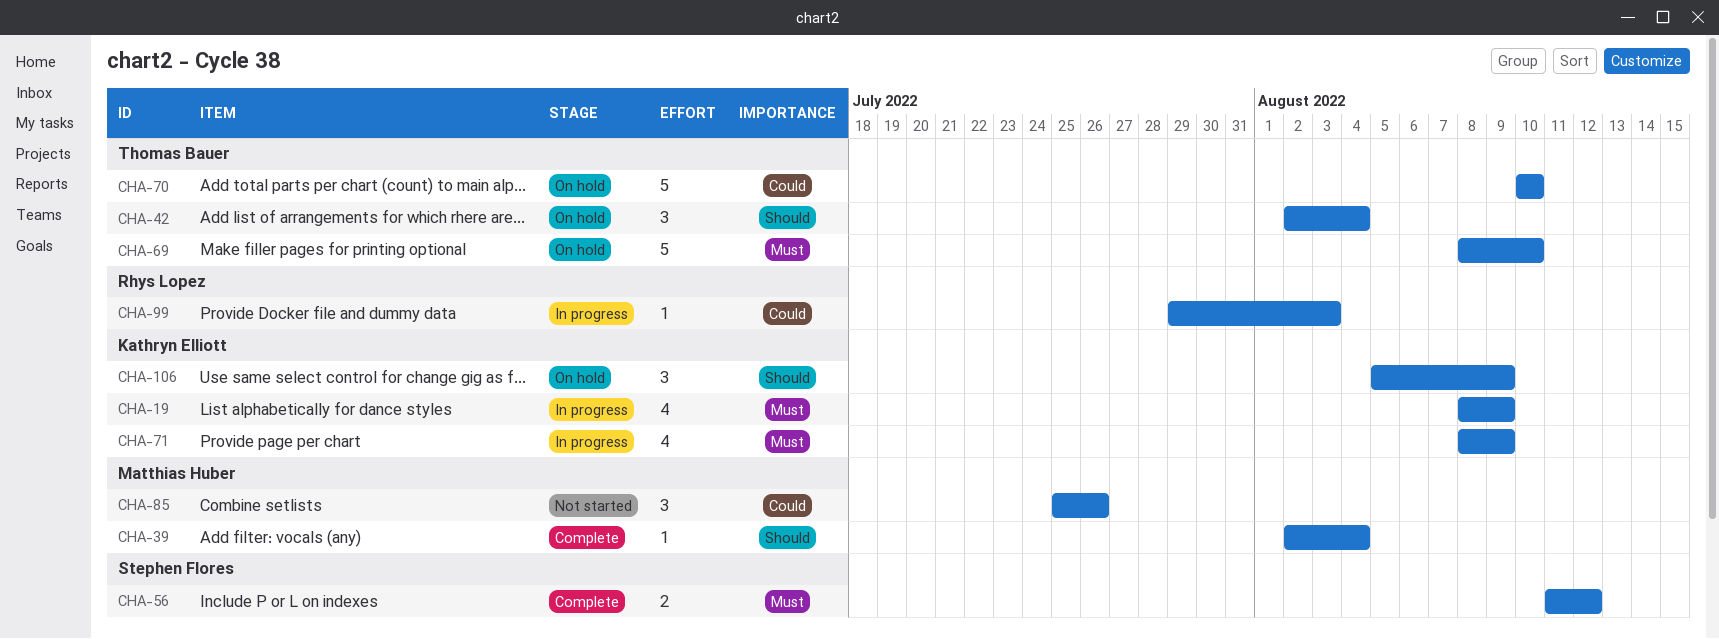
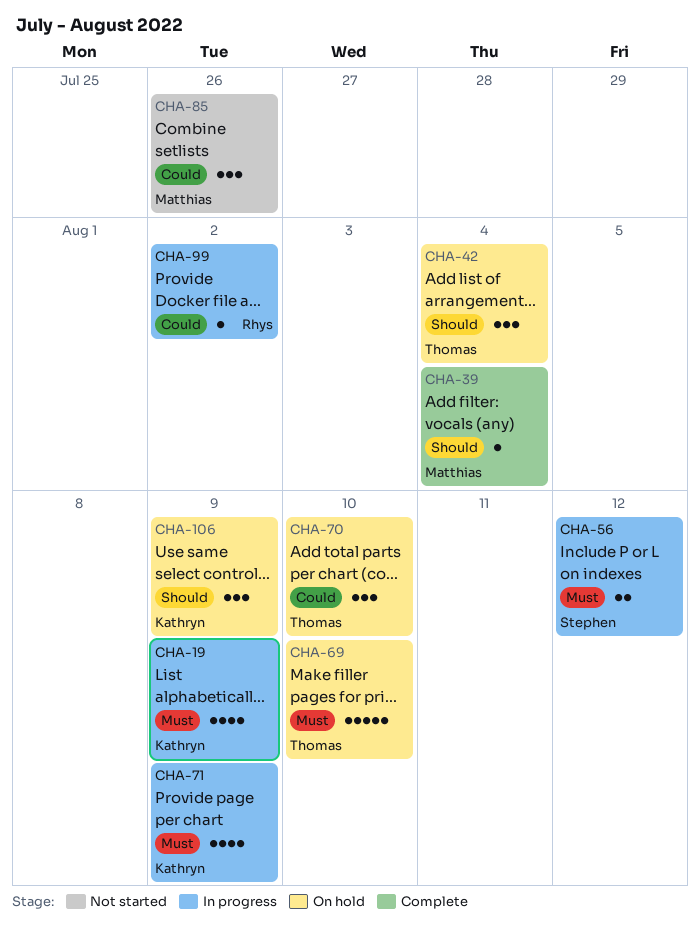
CHA-56, status: Complete -> In progress
CHA-70, estimate: 5 -> 3
CHA-99, due: Aug 3 -> Aug 2

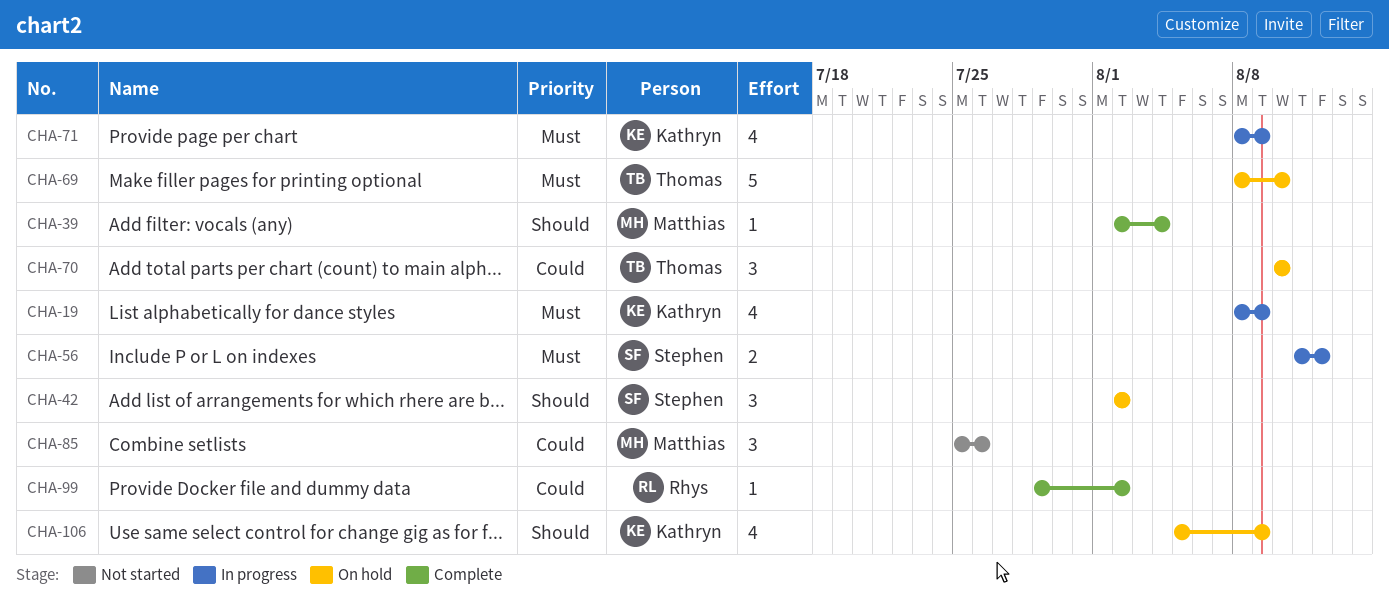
CHA-42, owner: Thomas -> Stephen
CHA-42, due: Aug 4 -> Aug 2
CHA-99, status: In progress -> Complete
CHA-106, estimate: 3 -> 4

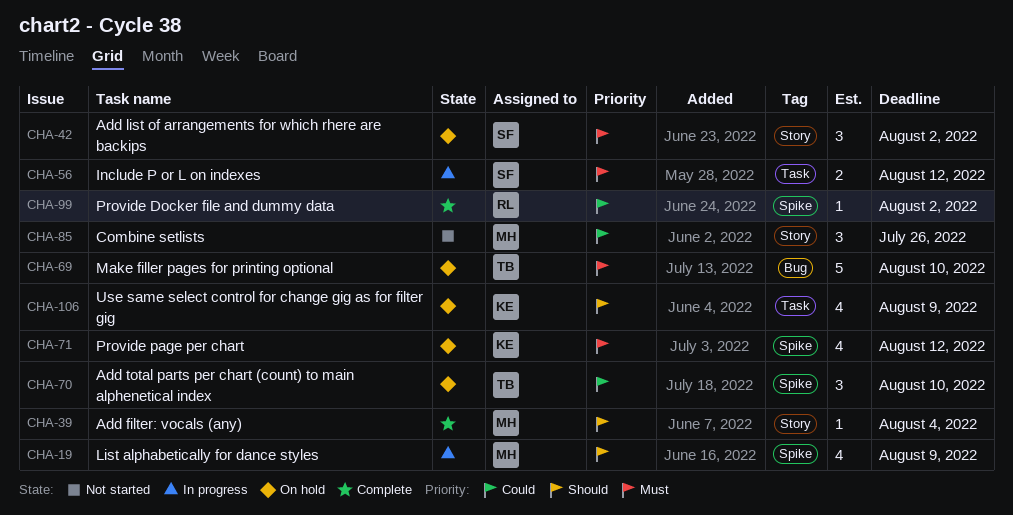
CHA-19, owner: Kathryn -> Matthias
CHA-19, priority: Must -> Should
CHA-42, priority: Should -> Must
CHA-71, status: In progress -> On hold
CHA-71, due: Aug 9 -> Aug 12

